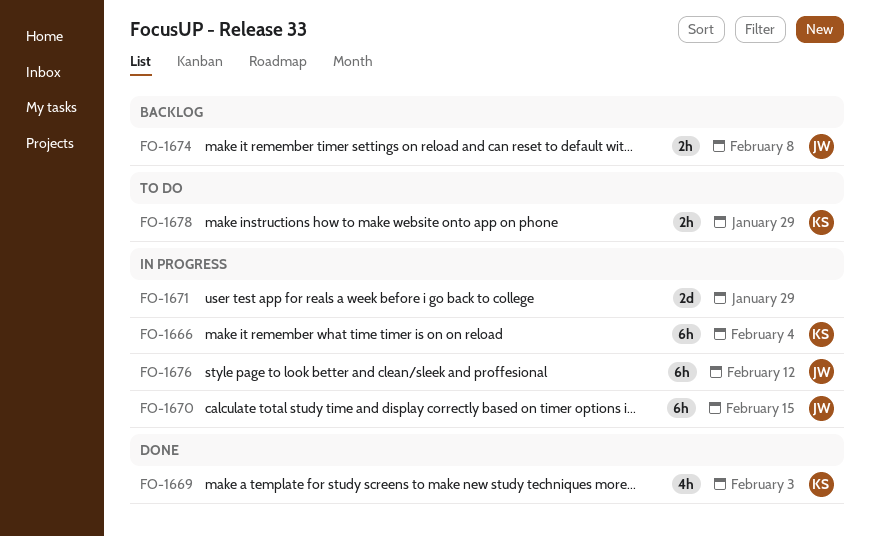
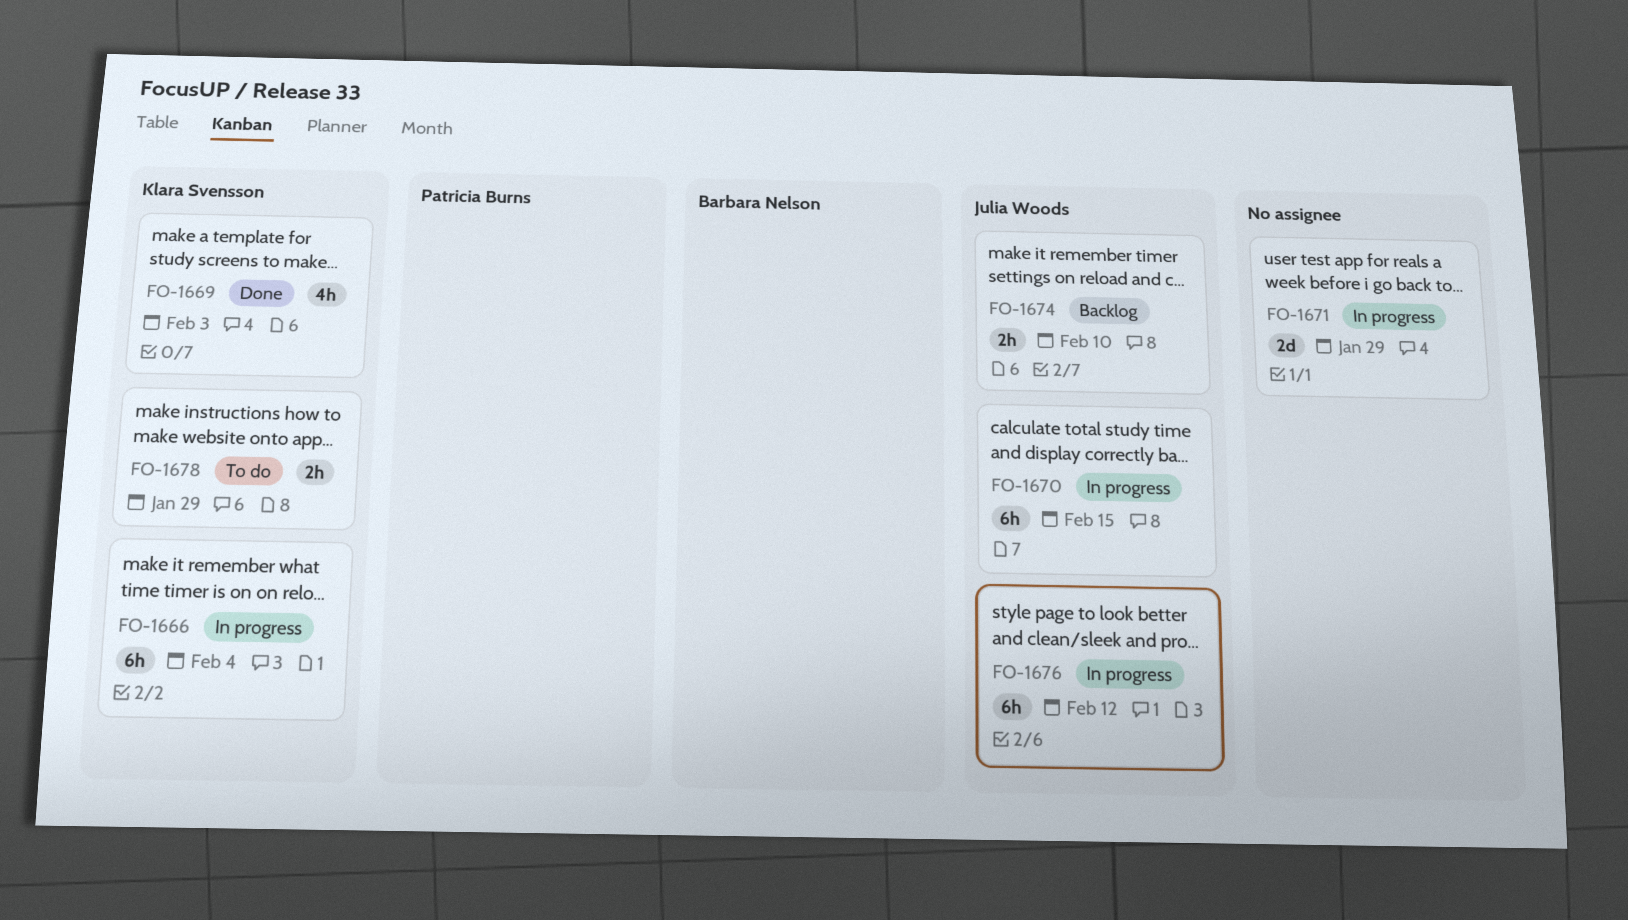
FO-1674, due: Feb 8 -> Feb 10

